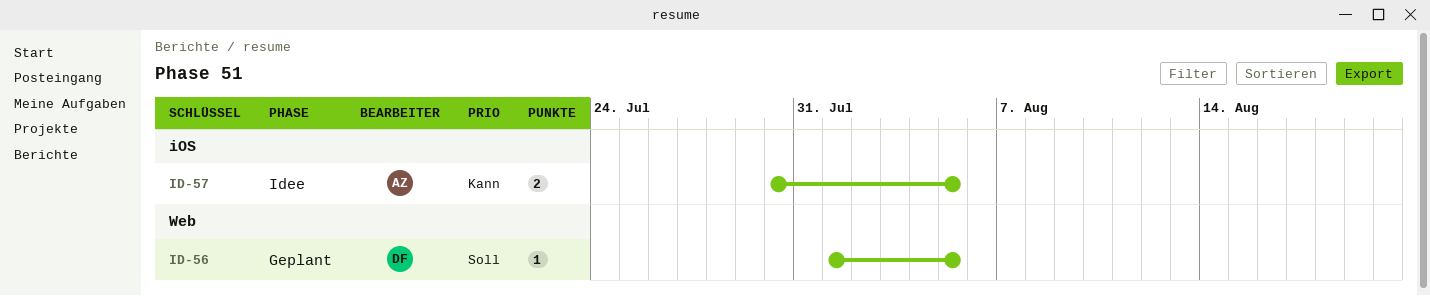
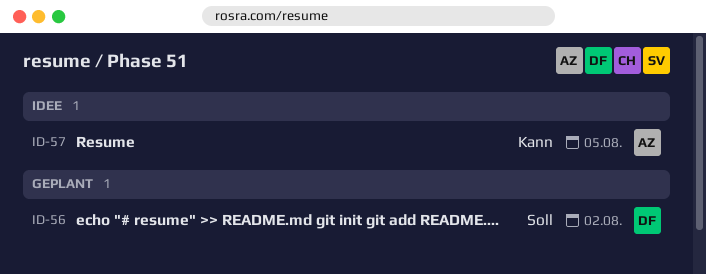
ID-56, due: Aug 5 -> Aug 2

